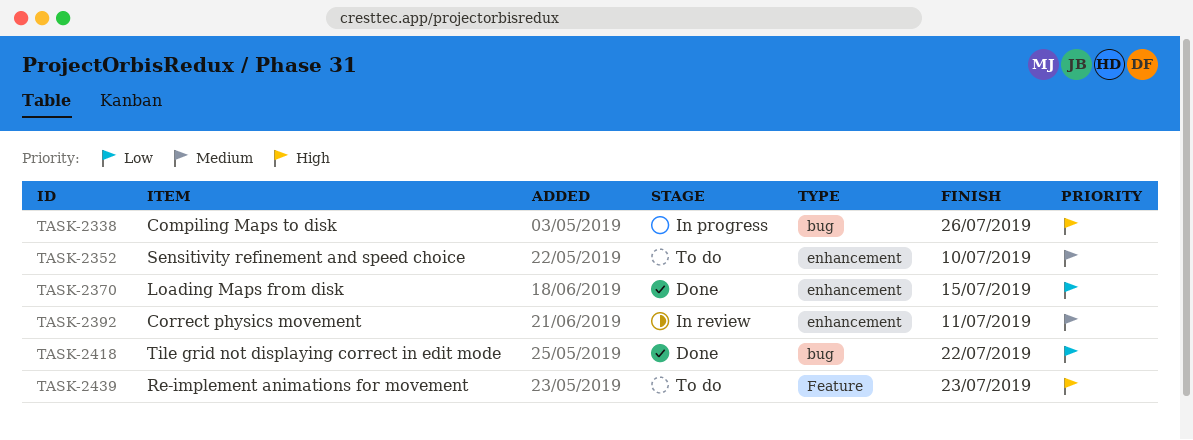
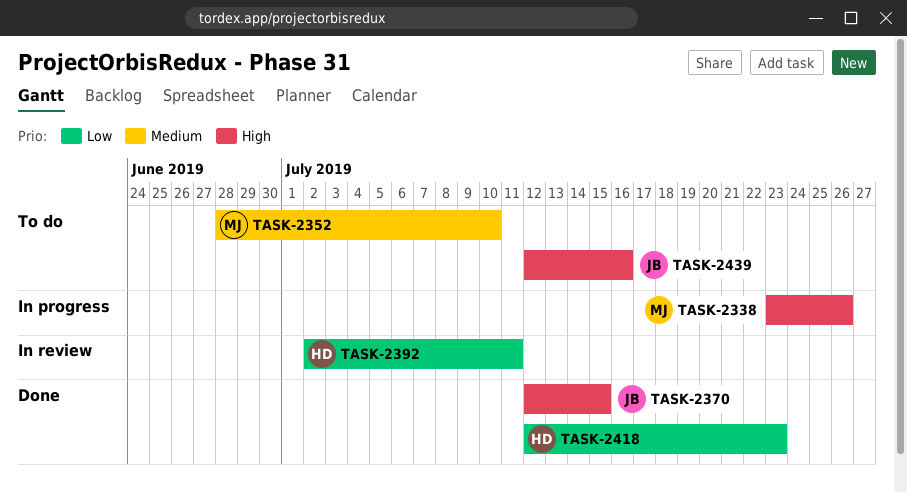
TASK-2370, priority: Low -> High
TASK-2392, priority: Medium -> Low
TASK-2418, due: Jul 22 -> Jul 23
TASK-2439, due: Jul 23 -> Jul 16

